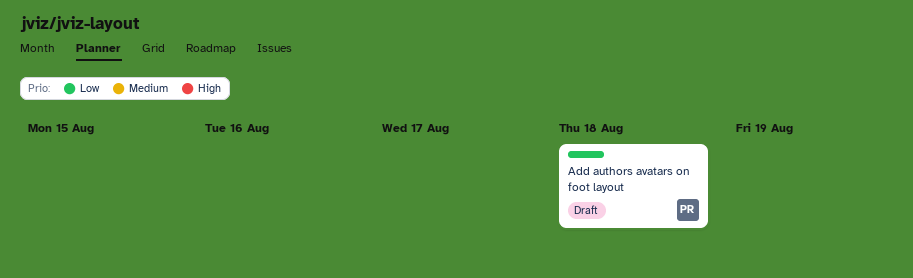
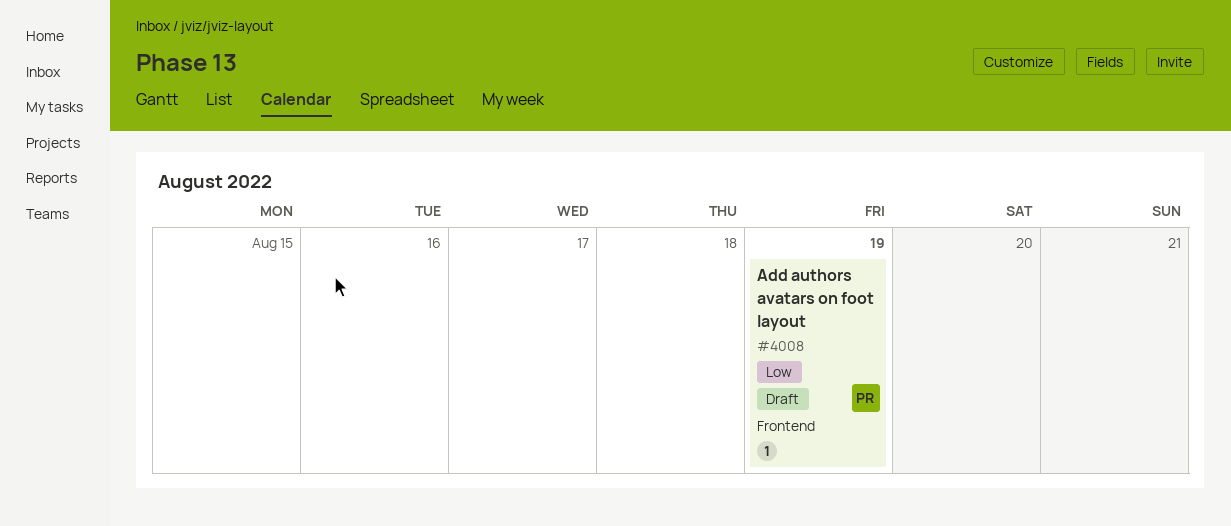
Add authors avatars on foot layout, due: Aug 18 -> Aug 19

